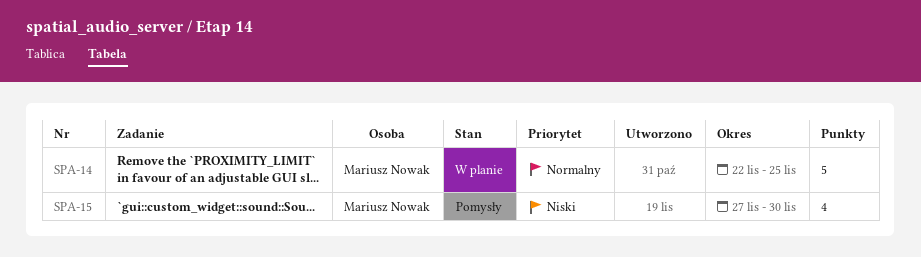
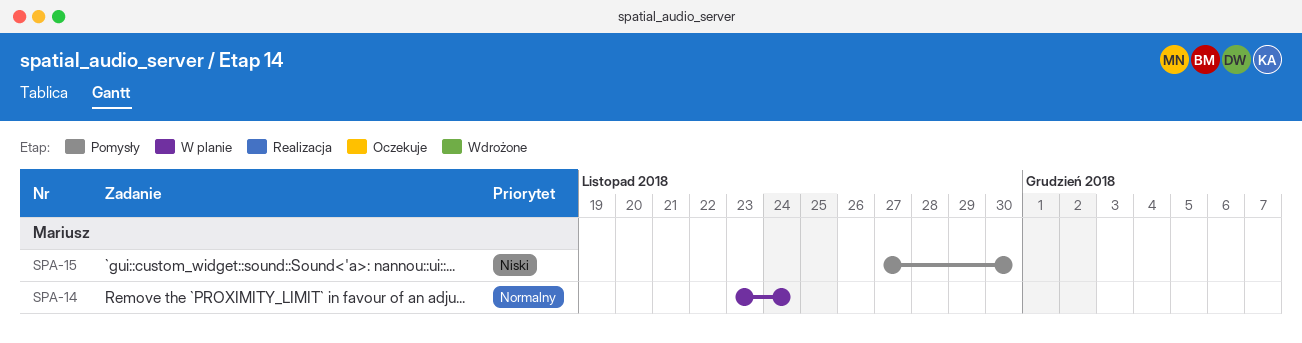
SPA-14, start: Nov 22 -> Nov 23
SPA-14, due: Nov 25 -> Nov 24

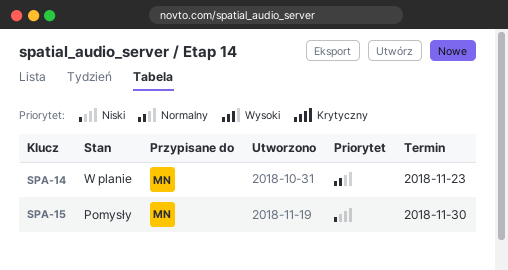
SPA-14, due: Nov 24 -> Nov 23

